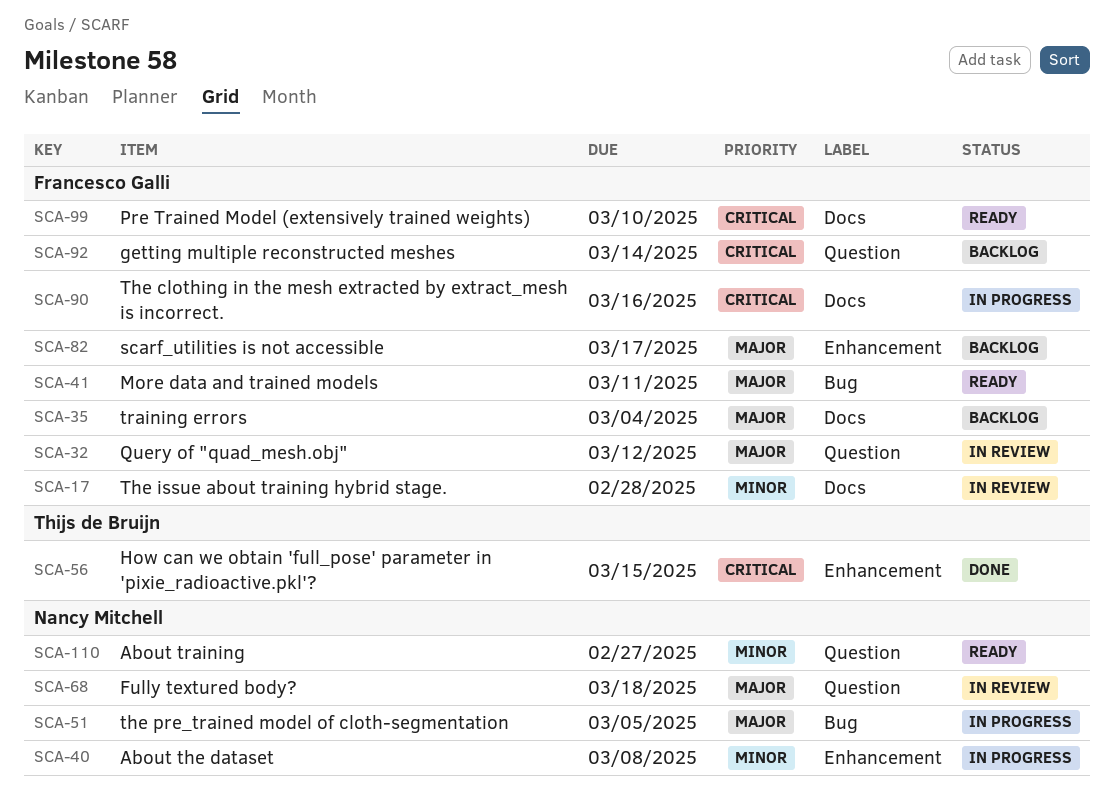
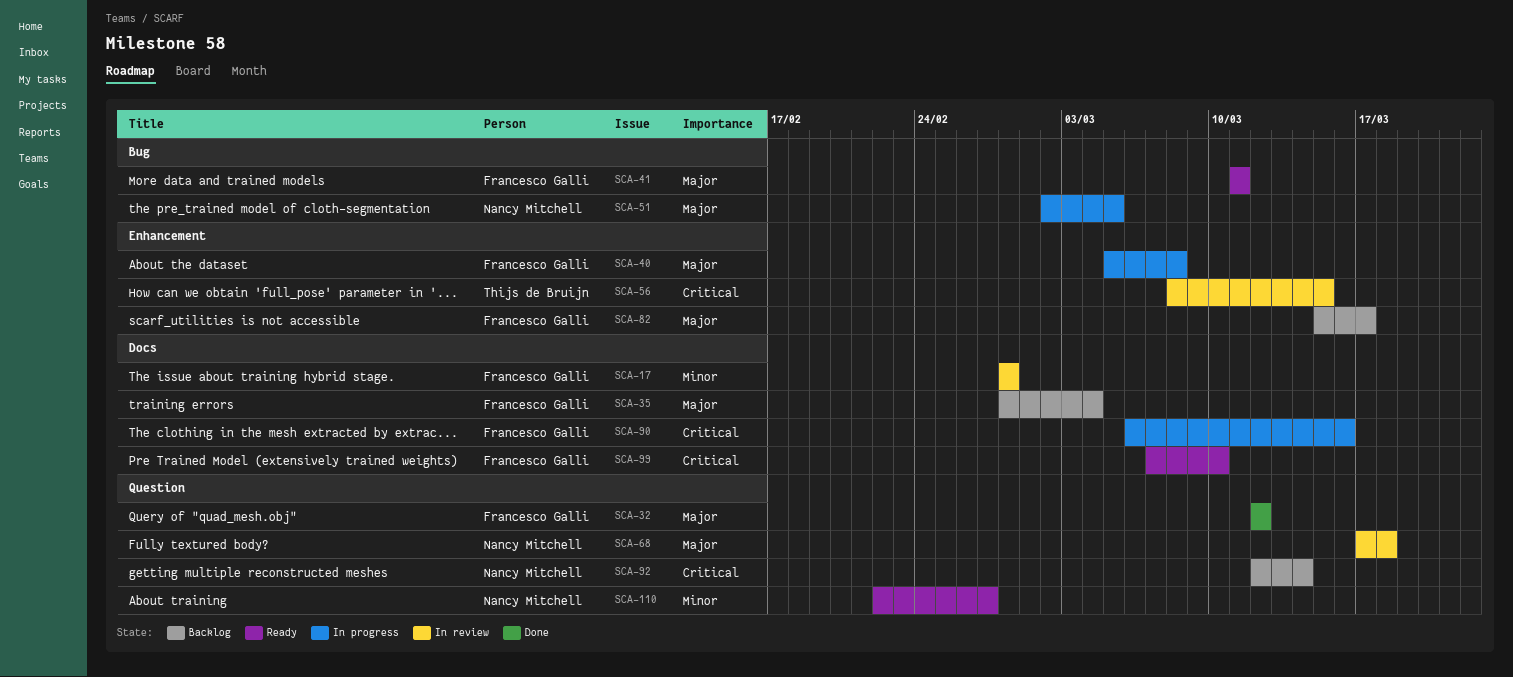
SCA-32, status: In review -> Done
SCA-40, owner: Nancy Mitchell -> Francesco Galli
SCA-40, priority: Minor -> Major
SCA-56, status: Done -> In review
SCA-92, owner: Francesco Galli -> Nancy Mitchell

